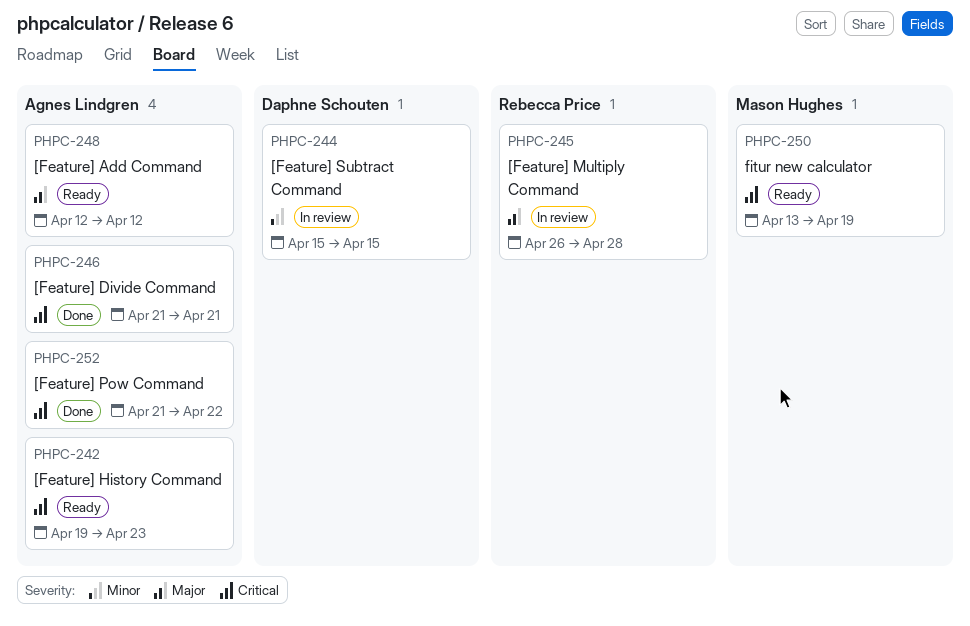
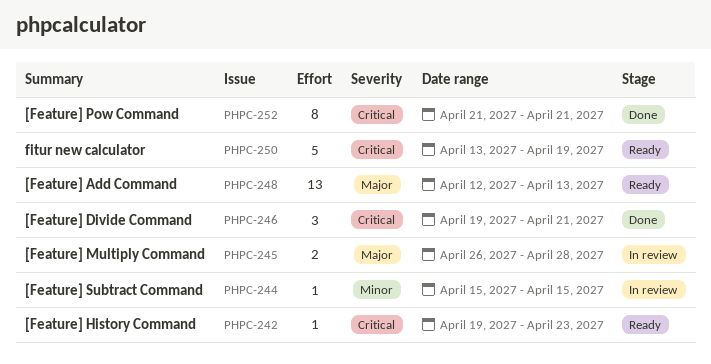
PHPC-246, start: Apr 21 -> Apr 19
PHPC-248, due: Apr 12 -> Apr 13
PHPC-252, due: Apr 22 -> Apr 21

